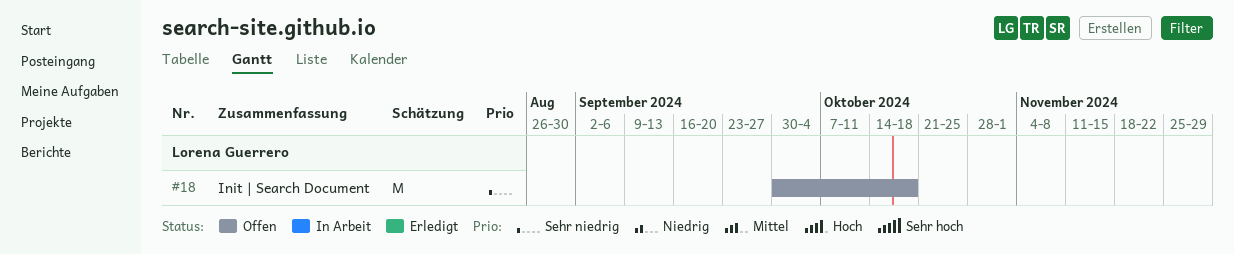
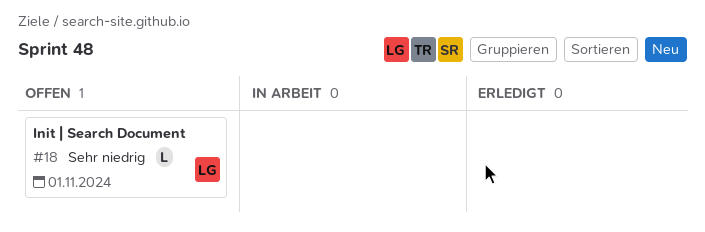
#18, estimate: M -> L
#18, due: Oct 18 -> Nov 1

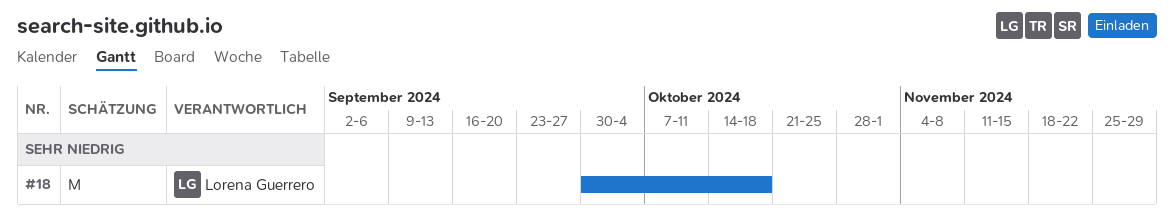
#18, estimate: L -> M
#18, due: Nov 1 -> Oct 18

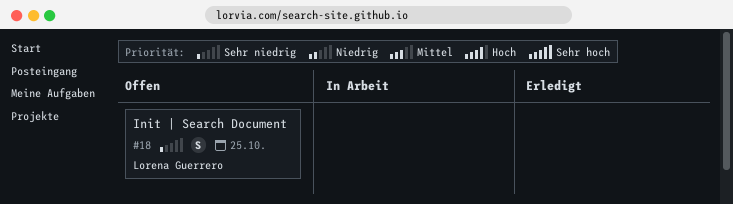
#18, estimate: M -> S
#18, due: Oct 18 -> Oct 25

